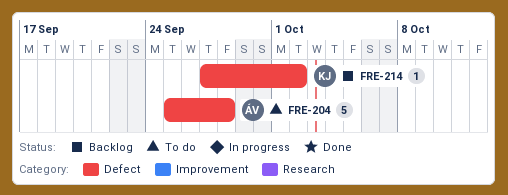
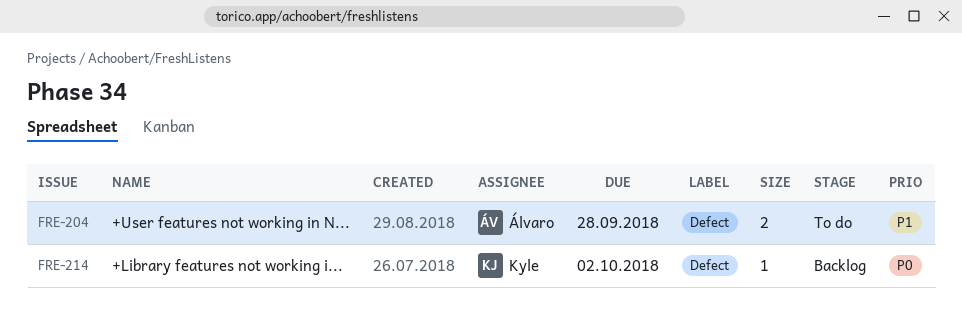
FRE-204, estimate: 5 -> 2

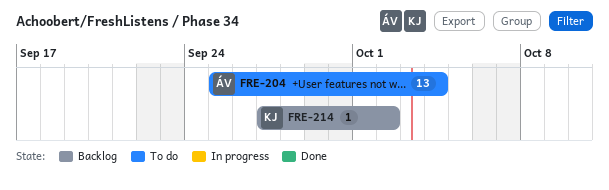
FRE-204, estimate: 2 -> 13
FRE-204, due: Sep 28 -> Oct 4

